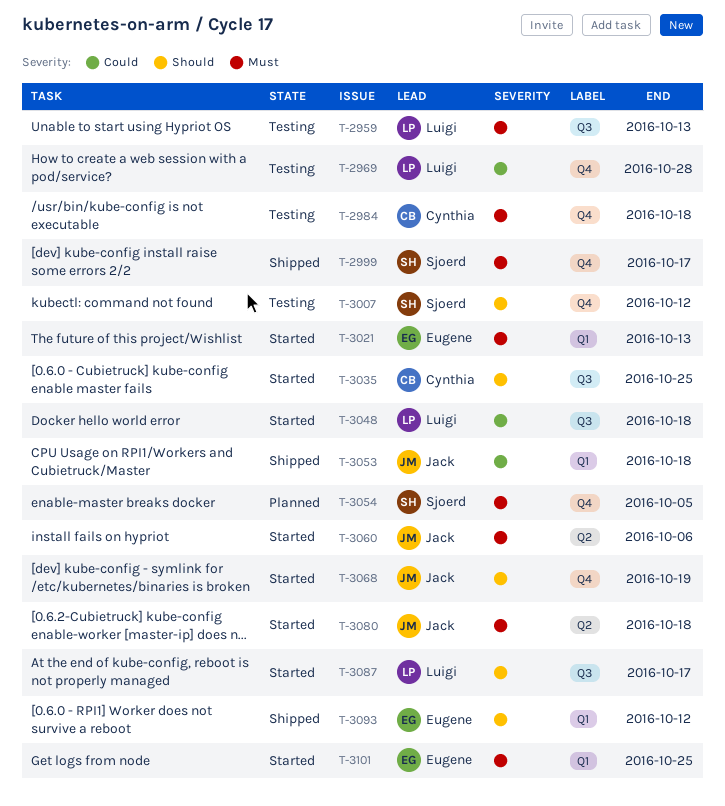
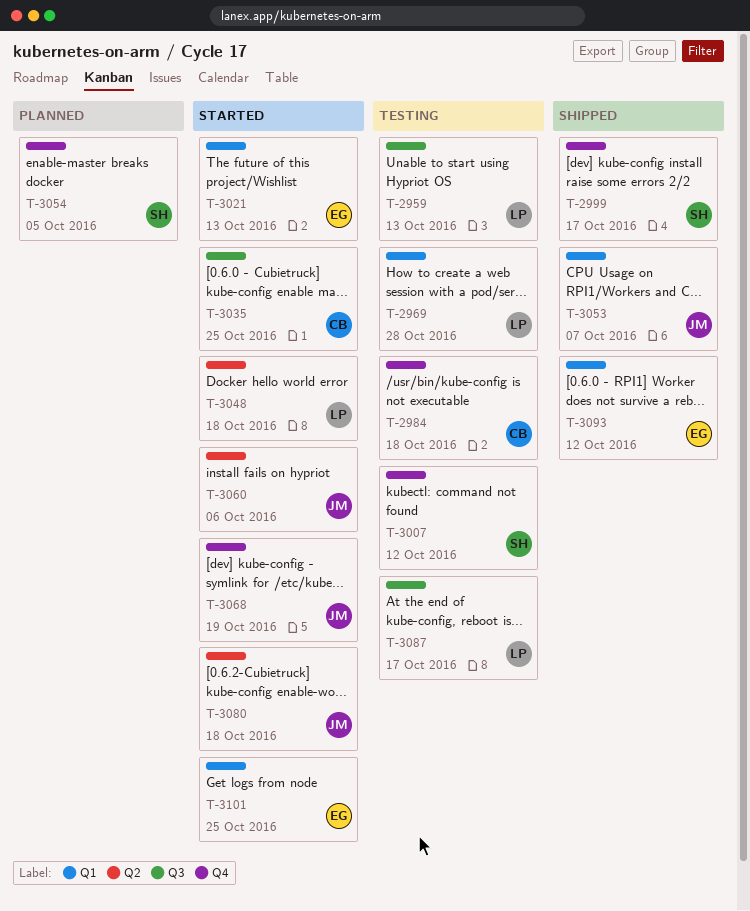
T-2969, label: Q4 -> Q1
T-3048, label: Q3 -> Q2
T-3053, due: Oct 18 -> Oct 7
T-3087, status: Started -> Testing

